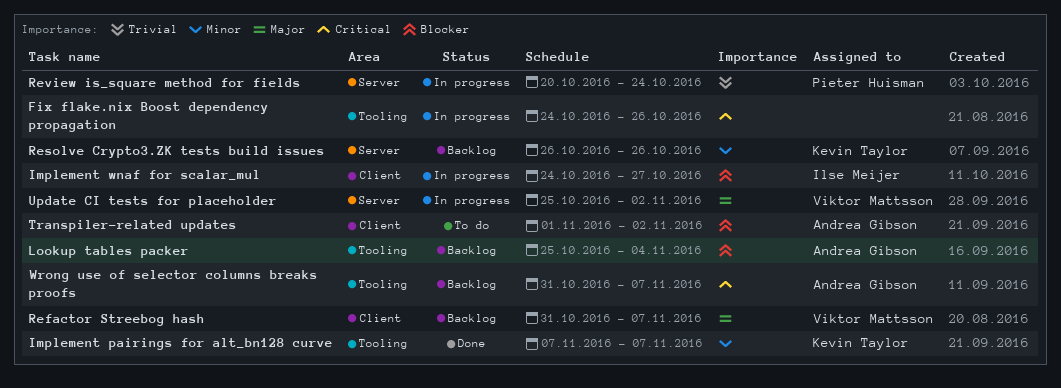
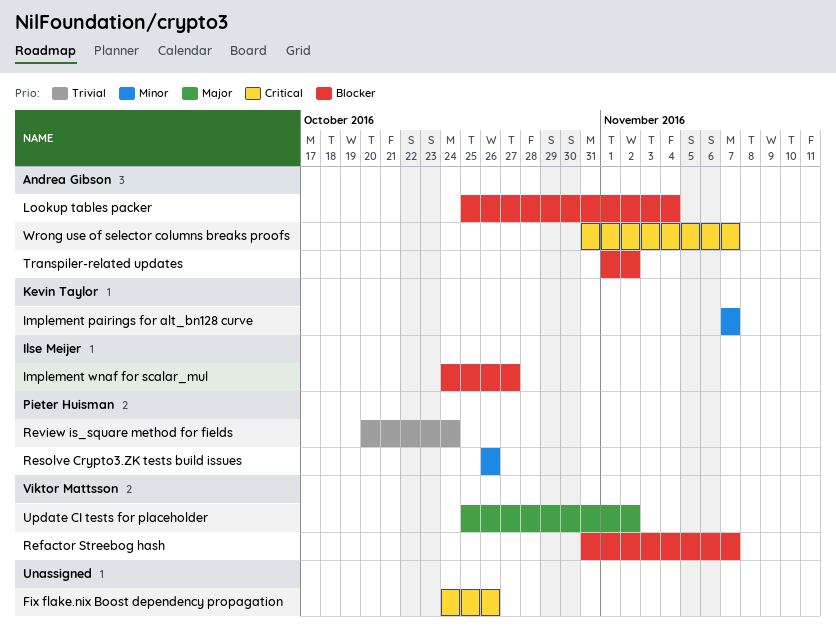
Refactor Streebog hash, priority: Major -> Blocker
Resolve Crypto3.ZK tests build issues, owner: Kevin Taylor -> Pieter Huisman

